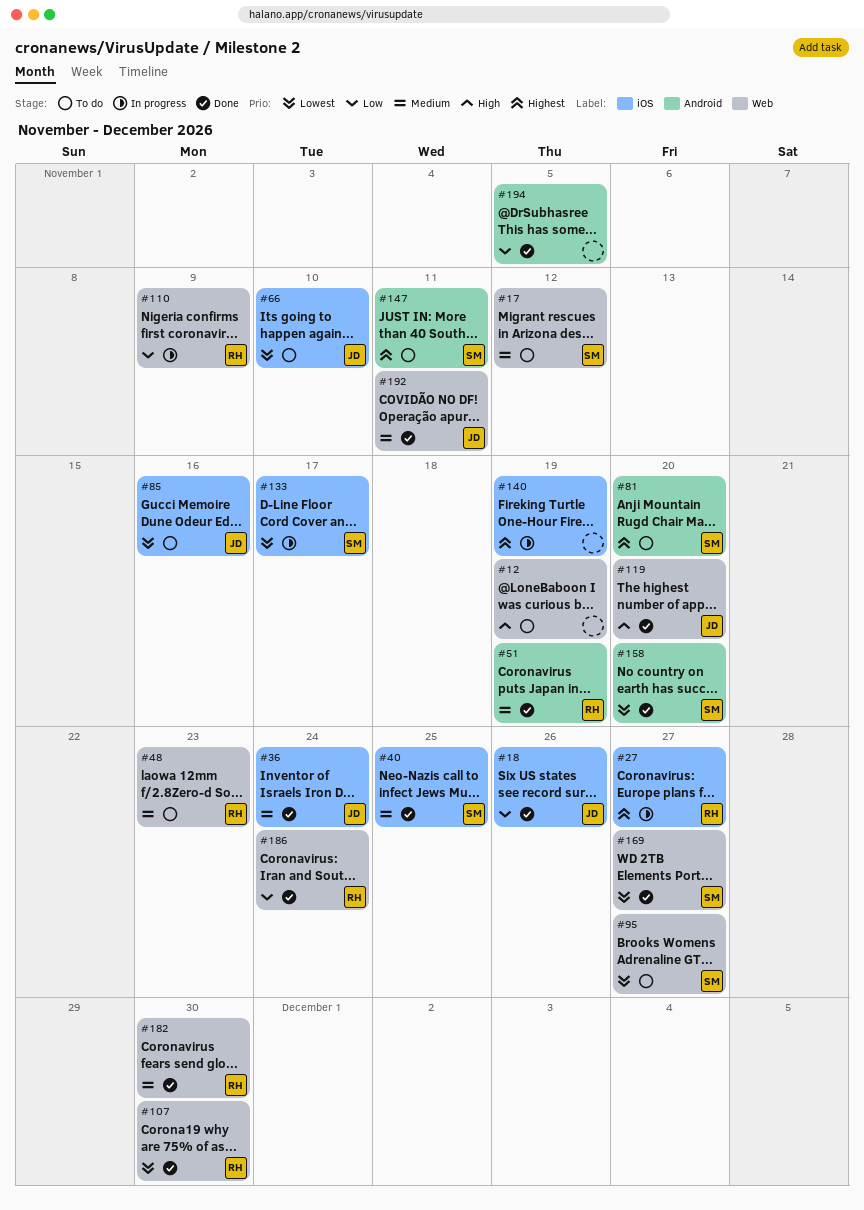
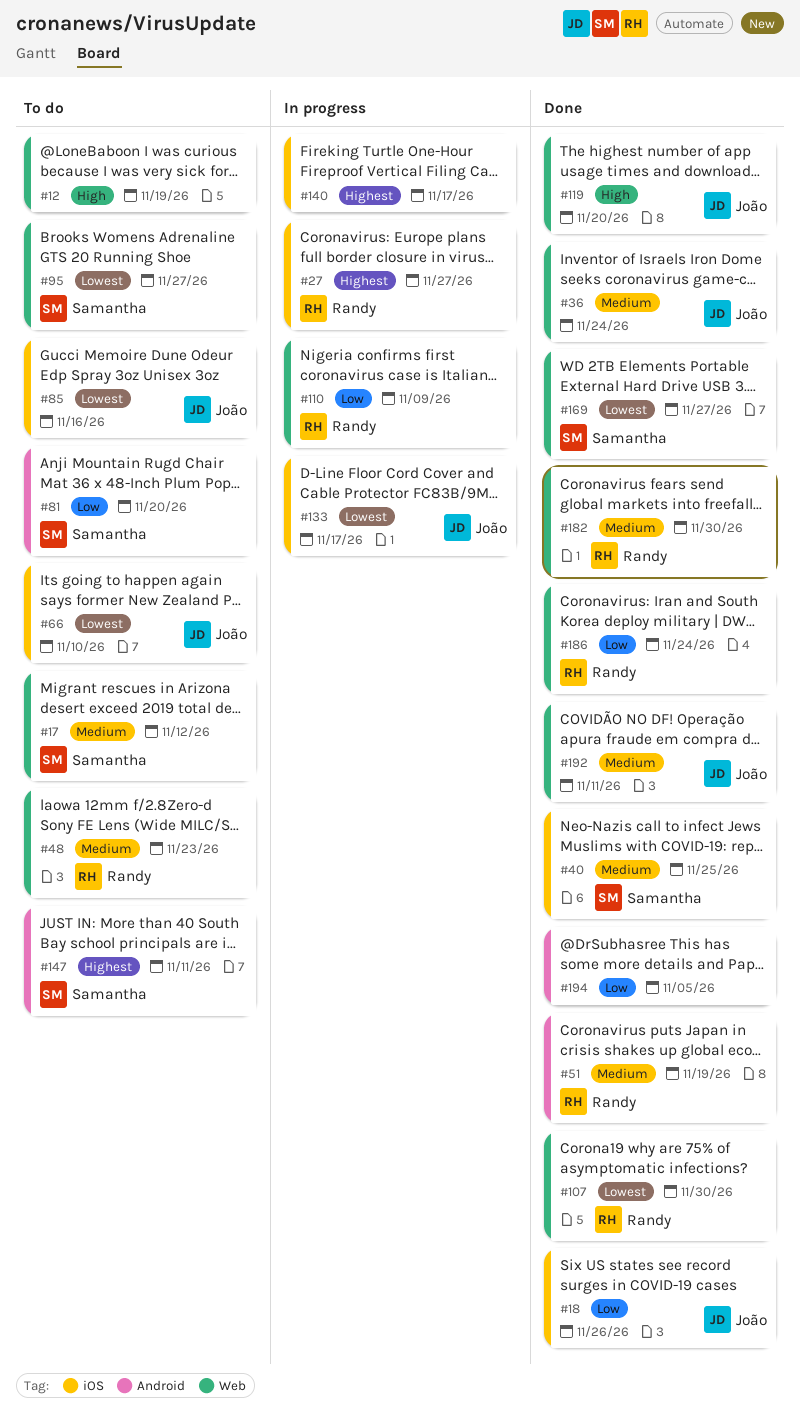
#36, label: iOS -> Web
#81, priority: Highest -> Low
#133, owner: Samantha -> João
#140, due: Nov 19 -> Nov 17
#158: present -> none

